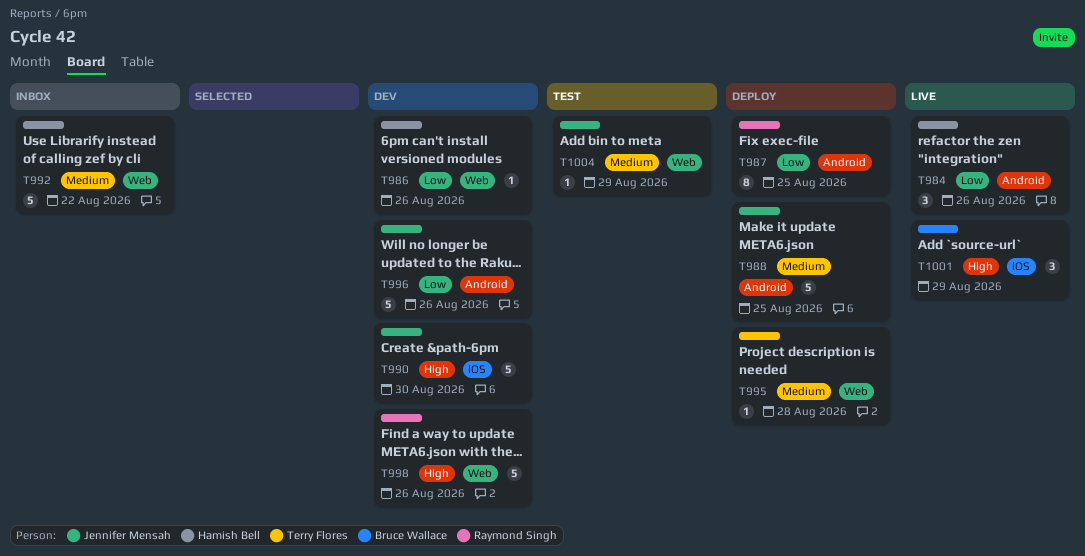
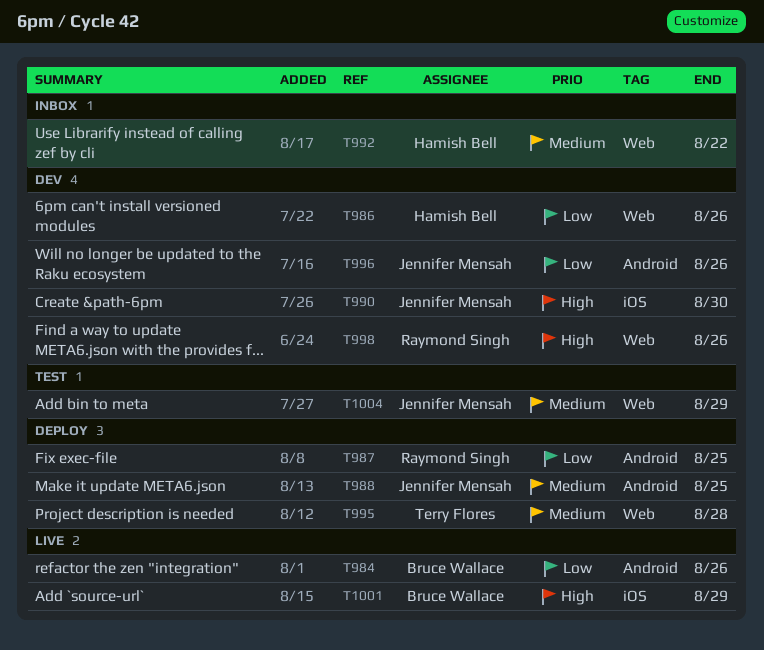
T984, owner: Hamish Bell -> Bruce Wallace

